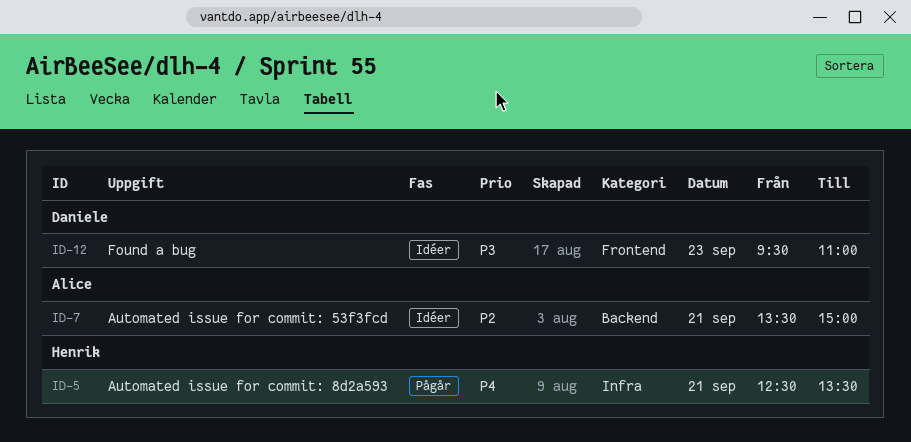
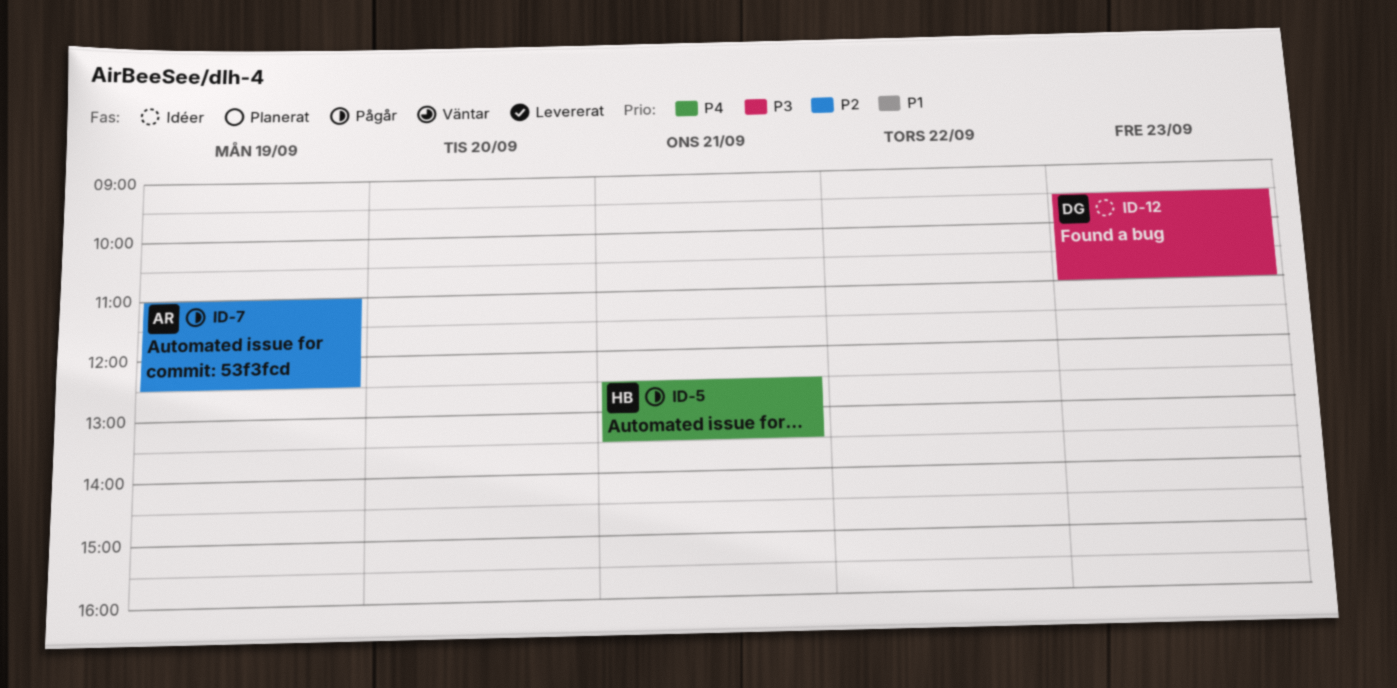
ID-7, status: Idéer -> Pågår
ID-7, day: Sep 21 -> Sep 19
ID-7, begins: 13:30 -> 11:00
ID-7, ends: 15:00 -> 12:30

